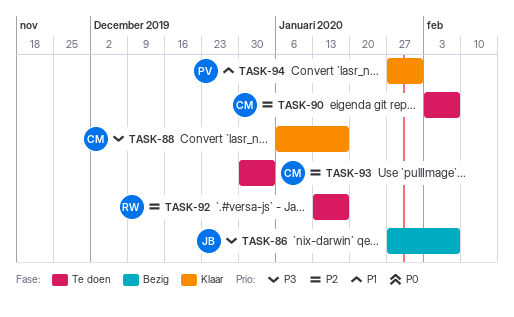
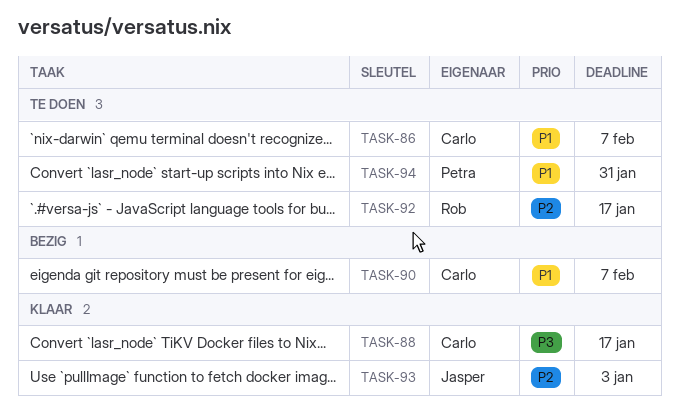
TASK-86, status: Bezig -> Te doen
TASK-86, owner: Jasper -> Carlo
TASK-86, priority: P3 -> P1
TASK-90, status: Te doen -> Bezig
TASK-90, priority: P2 -> P1
TASK-93, status: Te doen -> Klaar
TASK-93, owner: Carlo -> Jasper
TASK-94, status: Klaar -> Te doen

